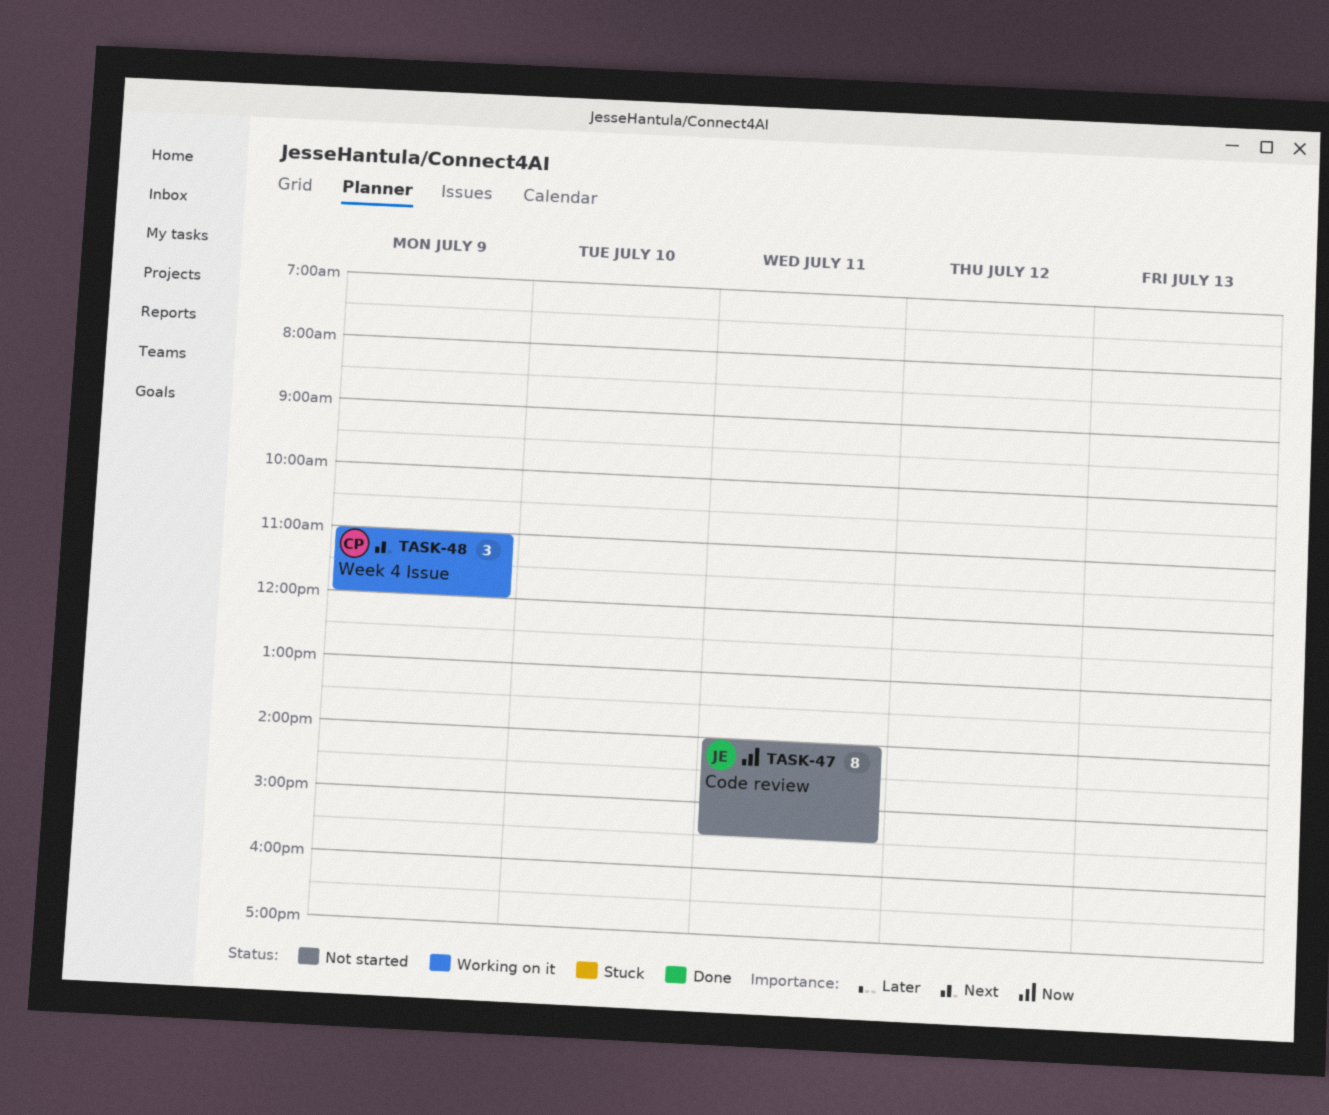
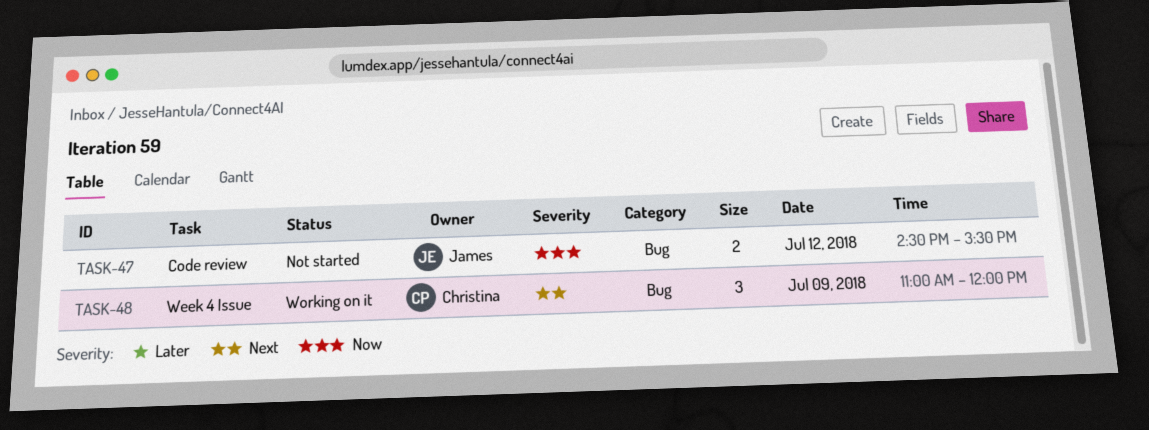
TASK-47, estimate: 8 -> 2
TASK-47, day: Jul 11 -> Jul 12
TASK-47, begins: 14:00 -> 14:30

